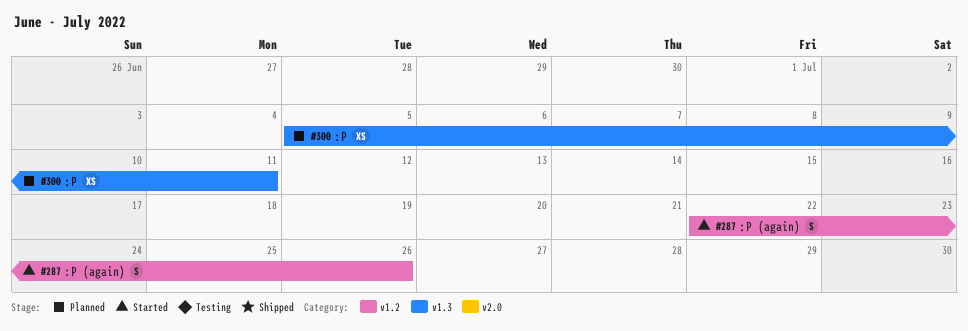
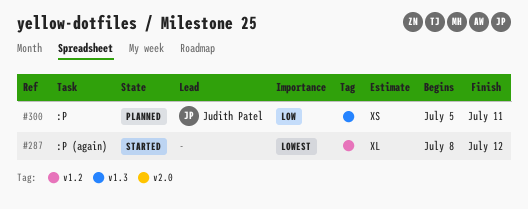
#287, estimate: S -> XL
#287, start: Jul 22 -> Jul 8
#287, due: Jul 26 -> Jul 12

